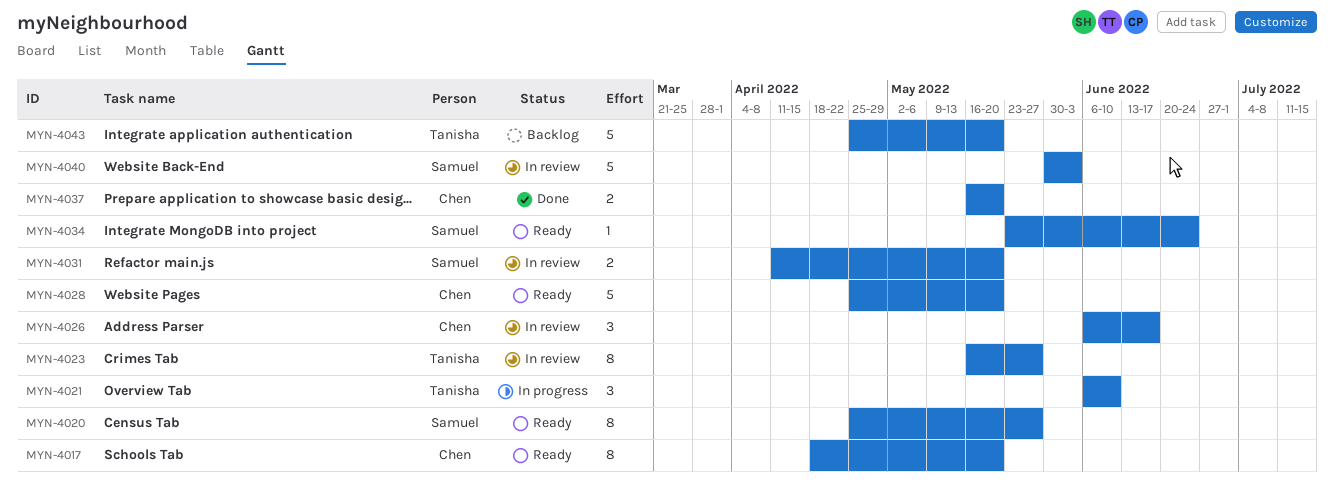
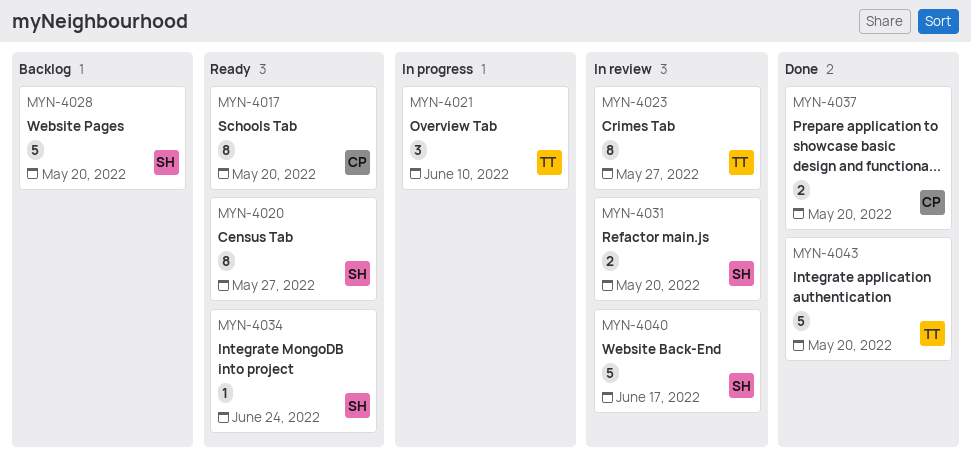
MYN-4026: present -> none
MYN-4028, status: Ready -> Backlog
MYN-4028, owner: Chen -> Samuel
MYN-4040, due: Jun 3 -> Jun 17
MYN-4043, status: Backlog -> Done

